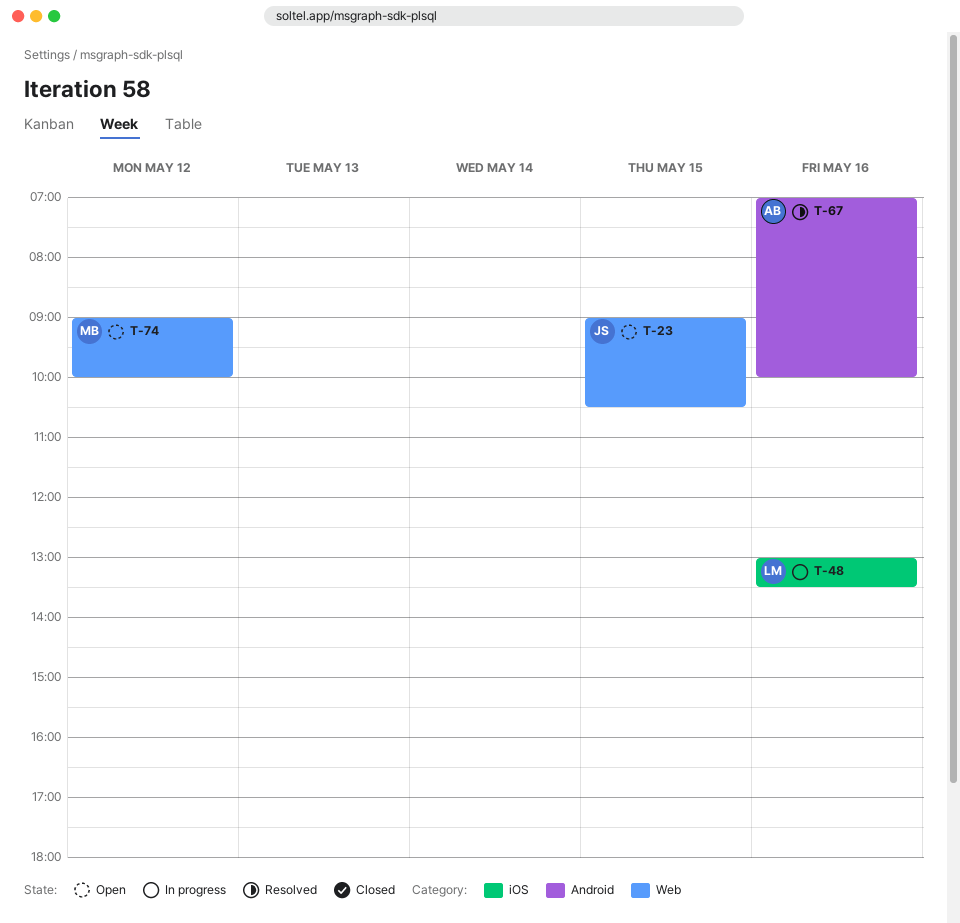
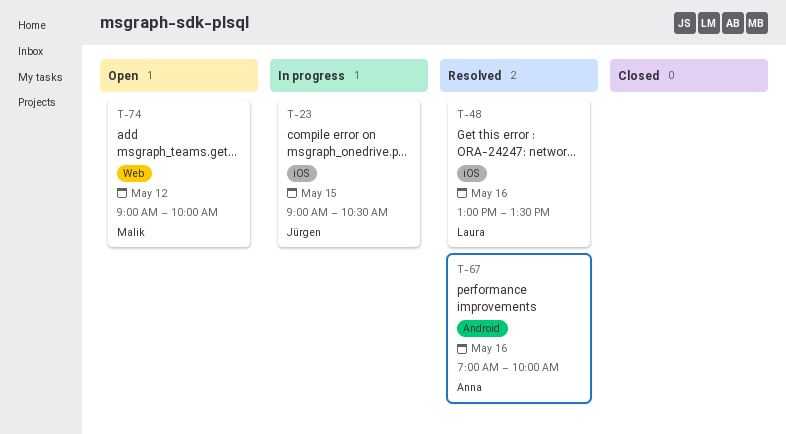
T-23, status: Open -> In progress
T-23, label: Web -> iOS
T-48, status: In progress -> Resolved

